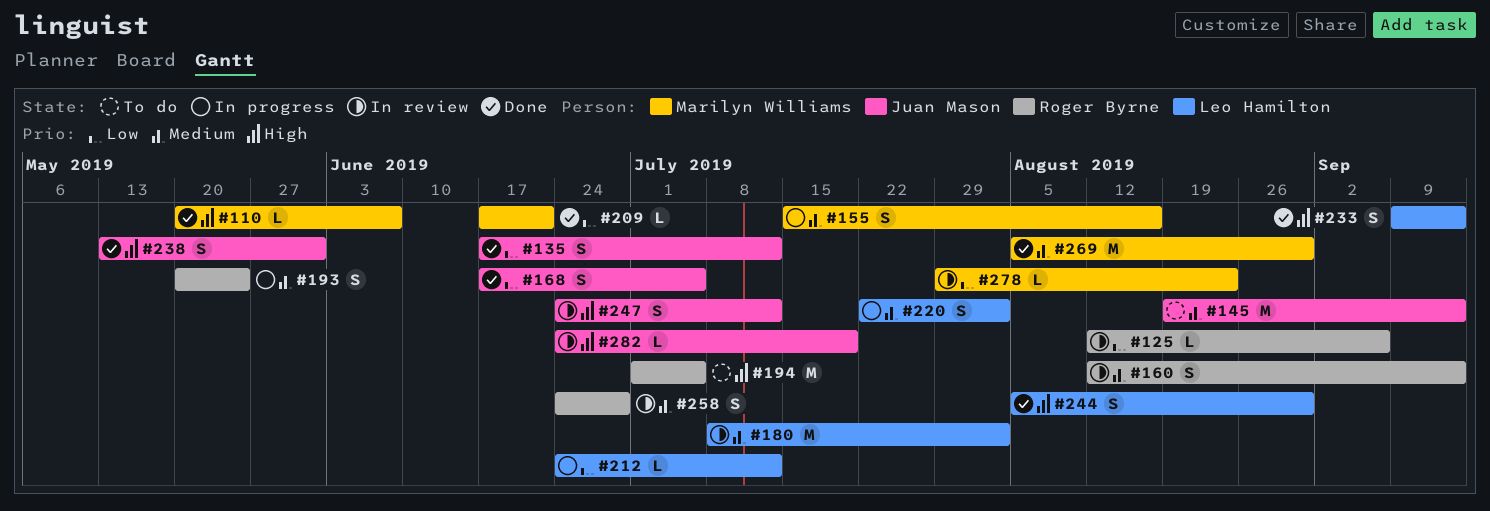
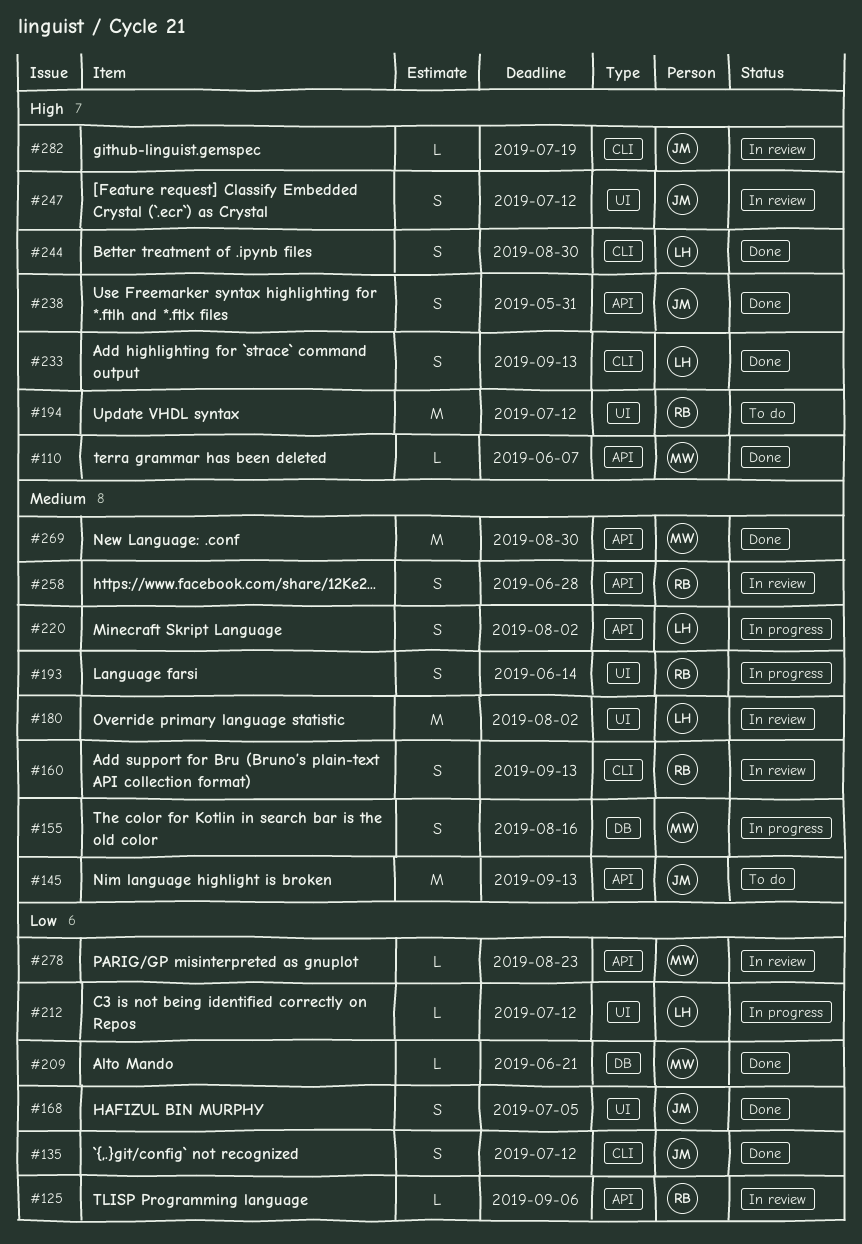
#193, due: May 24 -> Jun 14
#194, due: Jul 5 -> Jul 12

